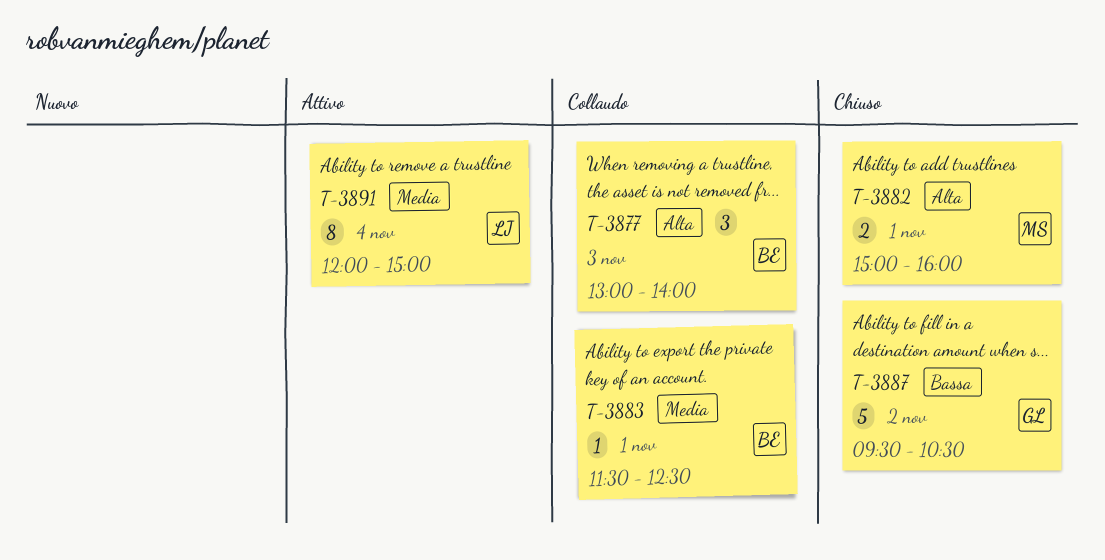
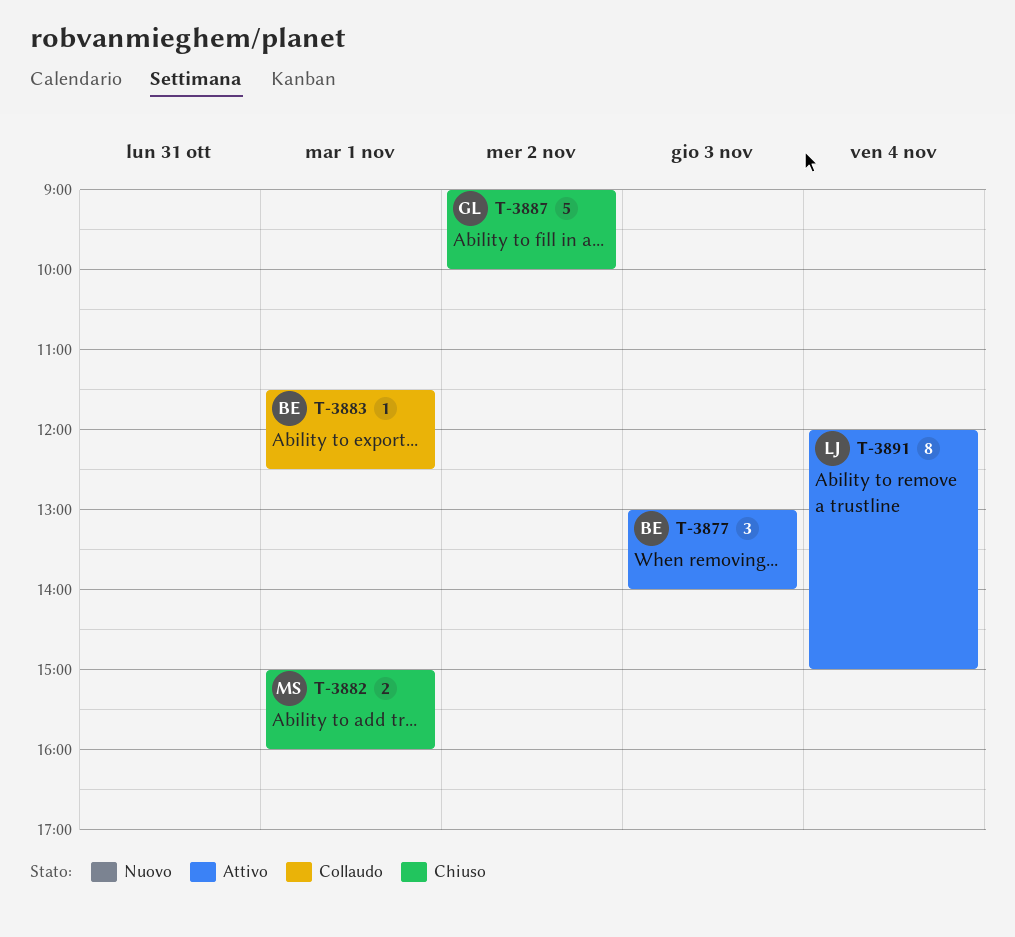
T-3877, status: Collaudo -> Attivo
T-3887, begins: 09:30 -> 09:00
T-3887, ends: 10:30 -> 10:00

